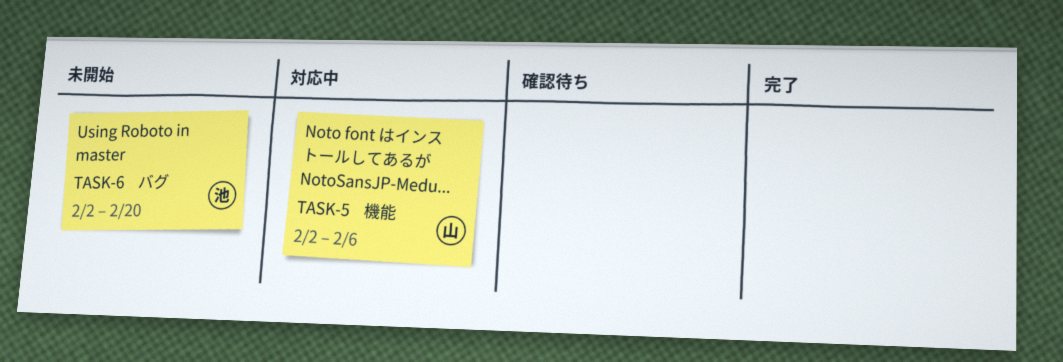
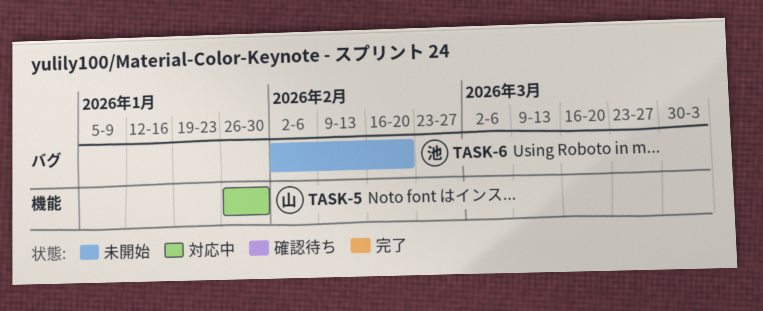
TASK-5, start: Feb 2 -> Jan 26
TASK-5, due: Feb 6 -> Jan 30

